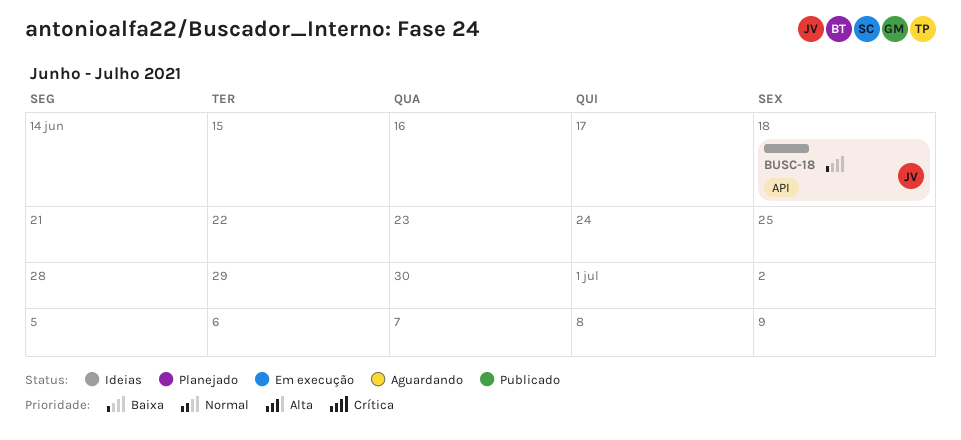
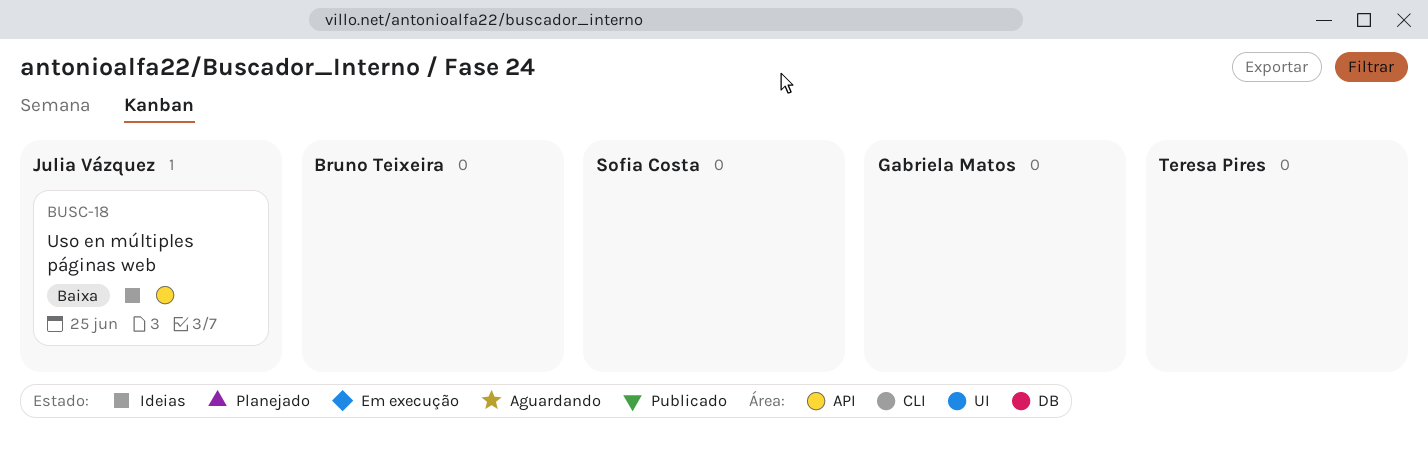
BUSC-18, due: Jun 18 -> Jun 25

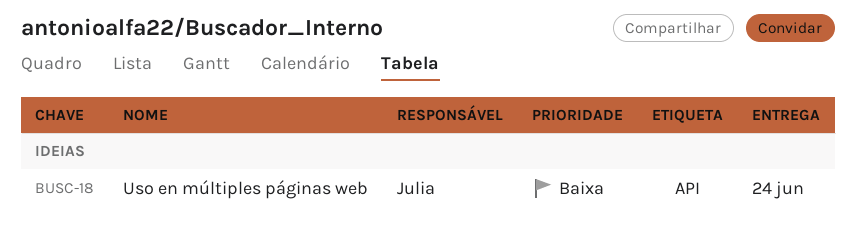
BUSC-18, due: Jun 25 -> Jun 24

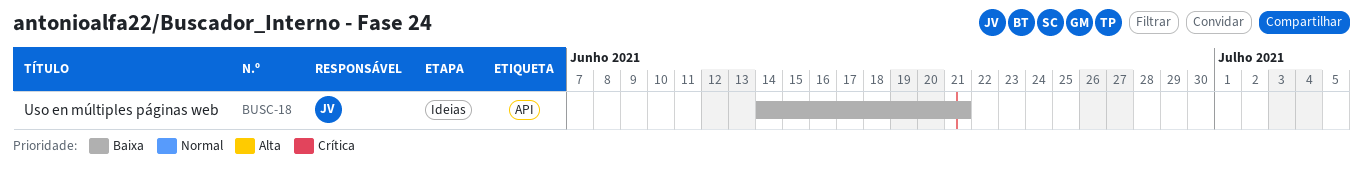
BUSC-18, due: Jun 24 -> Jun 21

